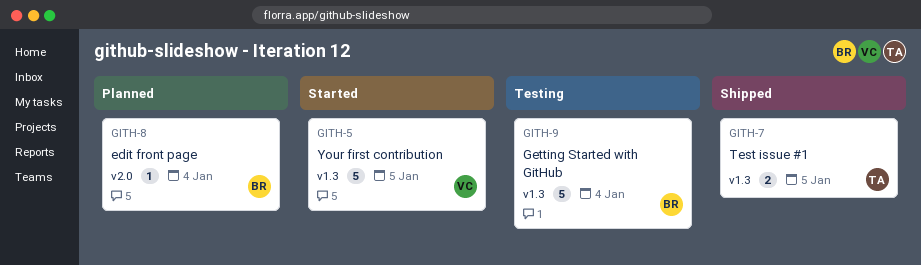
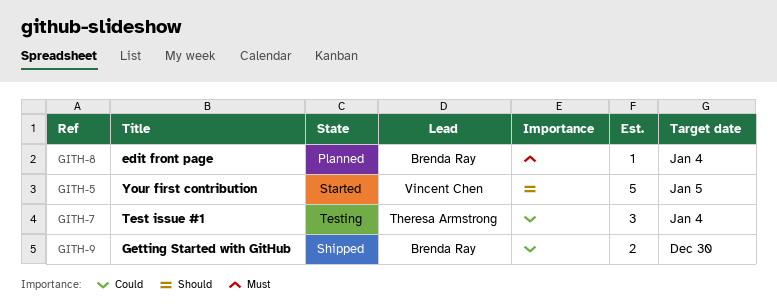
GITH-7, status: Shipped -> Testing
GITH-7, estimate: 2 -> 3
GITH-7, due: Jan 5 -> Jan 4
GITH-9, status: Testing -> Shipped
GITH-9, estimate: 5 -> 2
GITH-9, due: Jan 4 -> Dec 30

